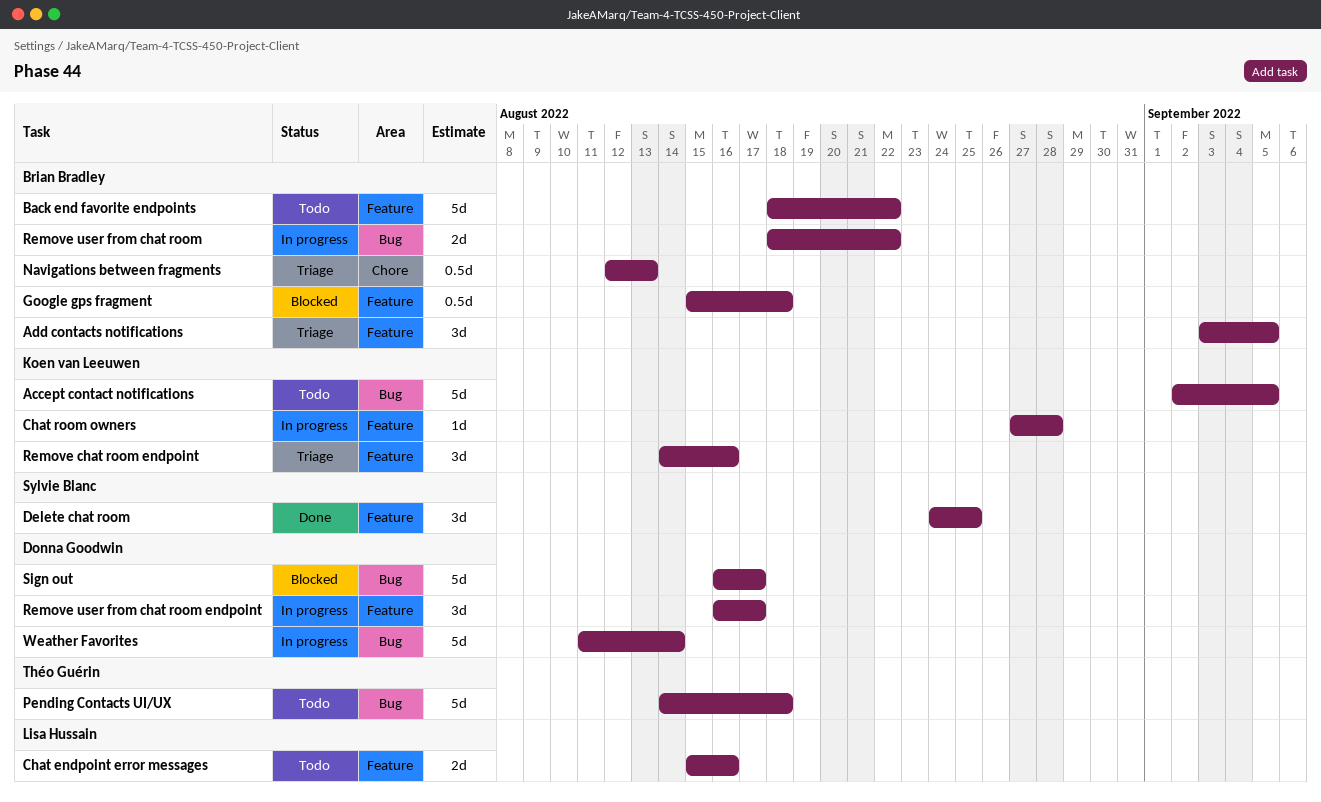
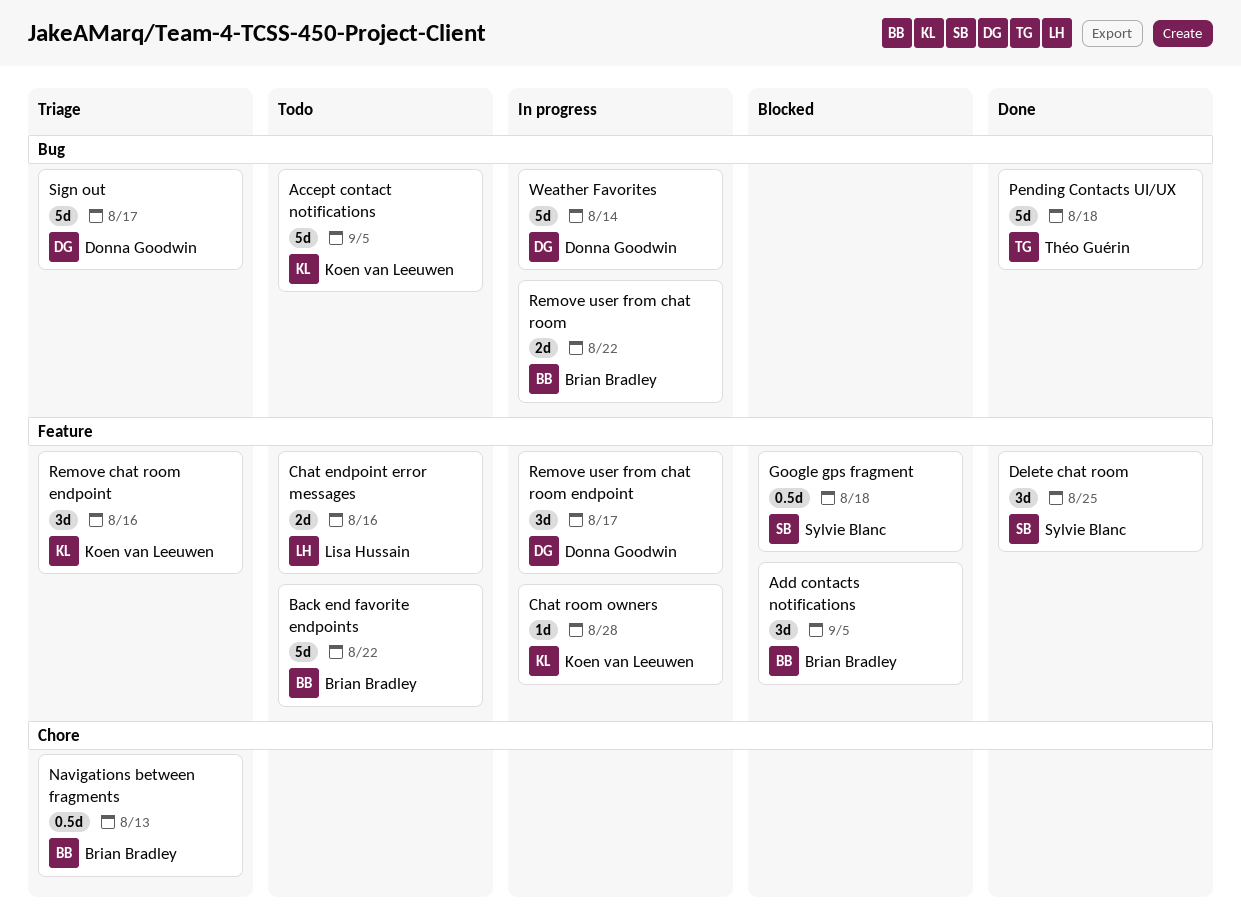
Add contacts notifications, status: Triage -> Blocked
Google gps fragment, owner: Brian Bradley -> Sylvie Blanc
Pending Contacts UI/UX, status: Todo -> Done
Sign out, status: Blocked -> Triage

